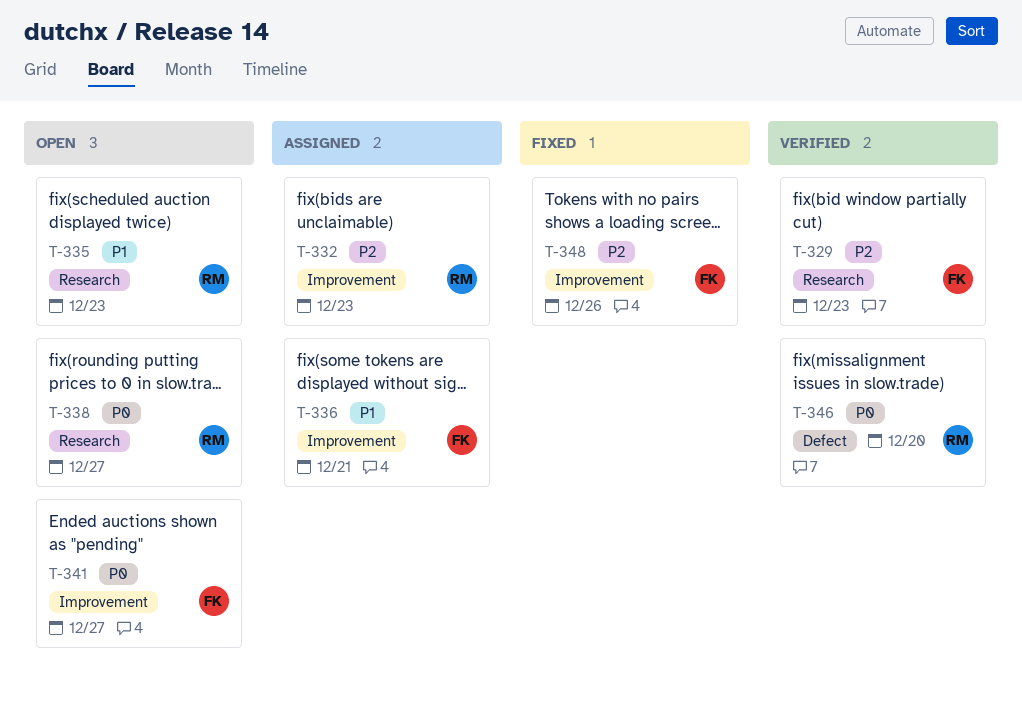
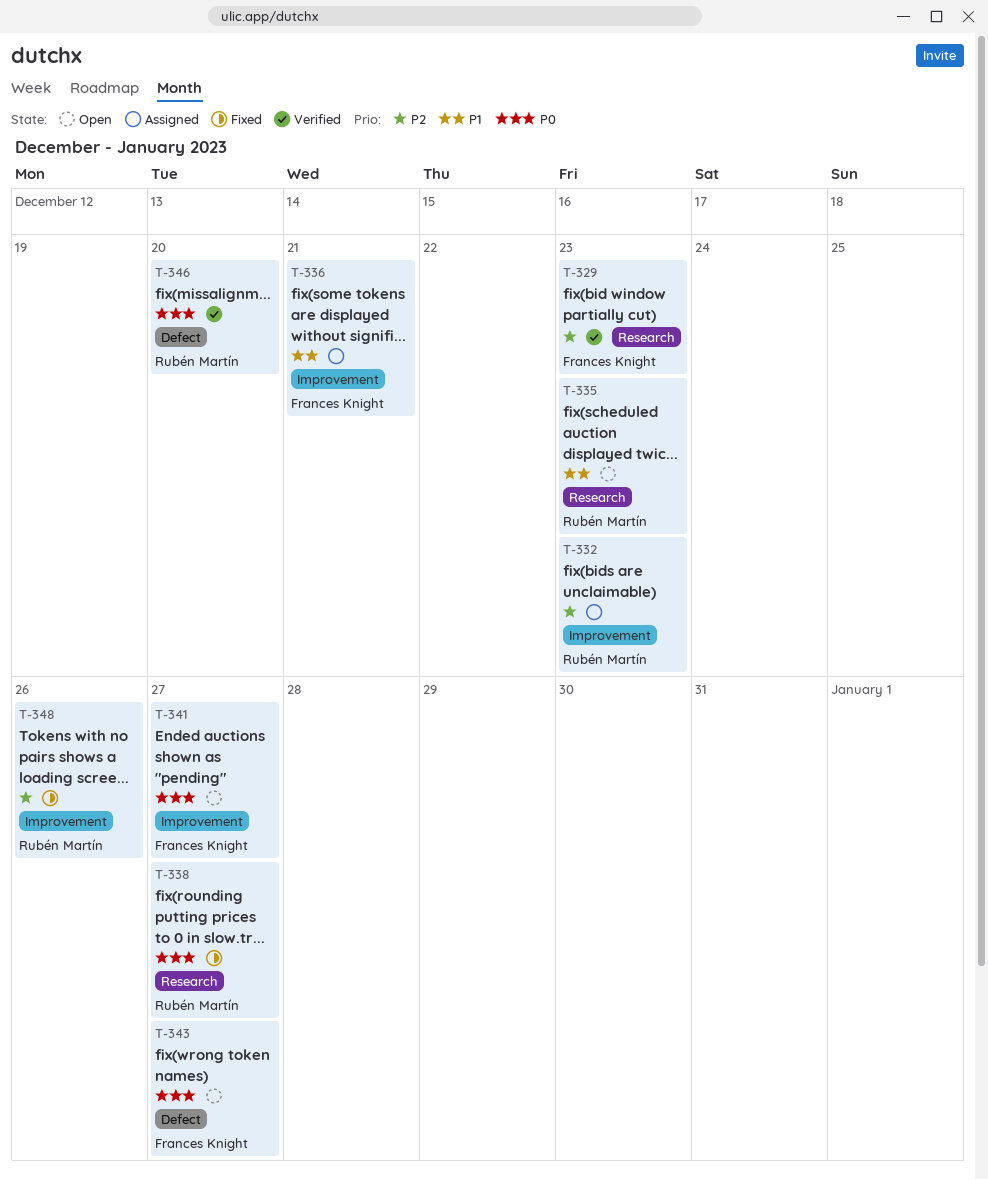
T-338, status: Open -> Fixed
T-343: none -> present
T-348, owner: Frances Knight -> Rubén Martín

